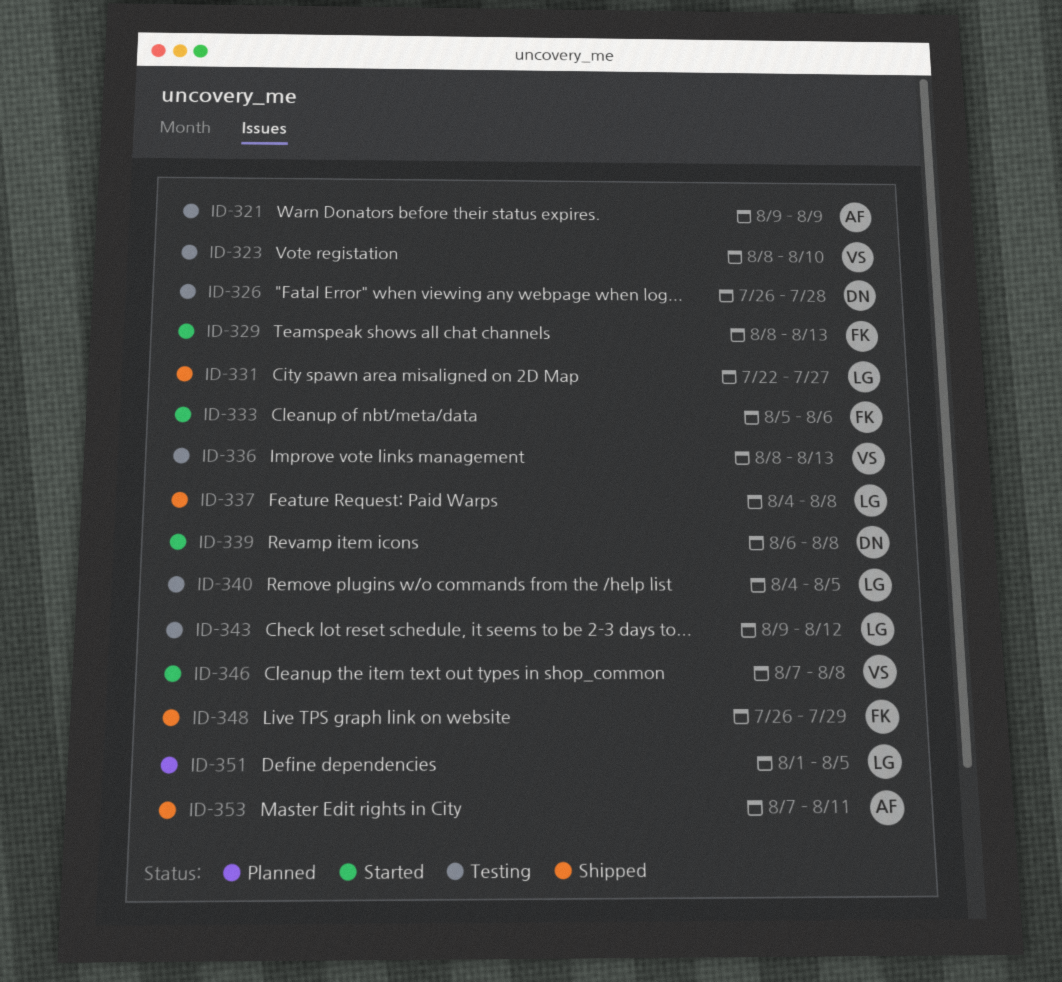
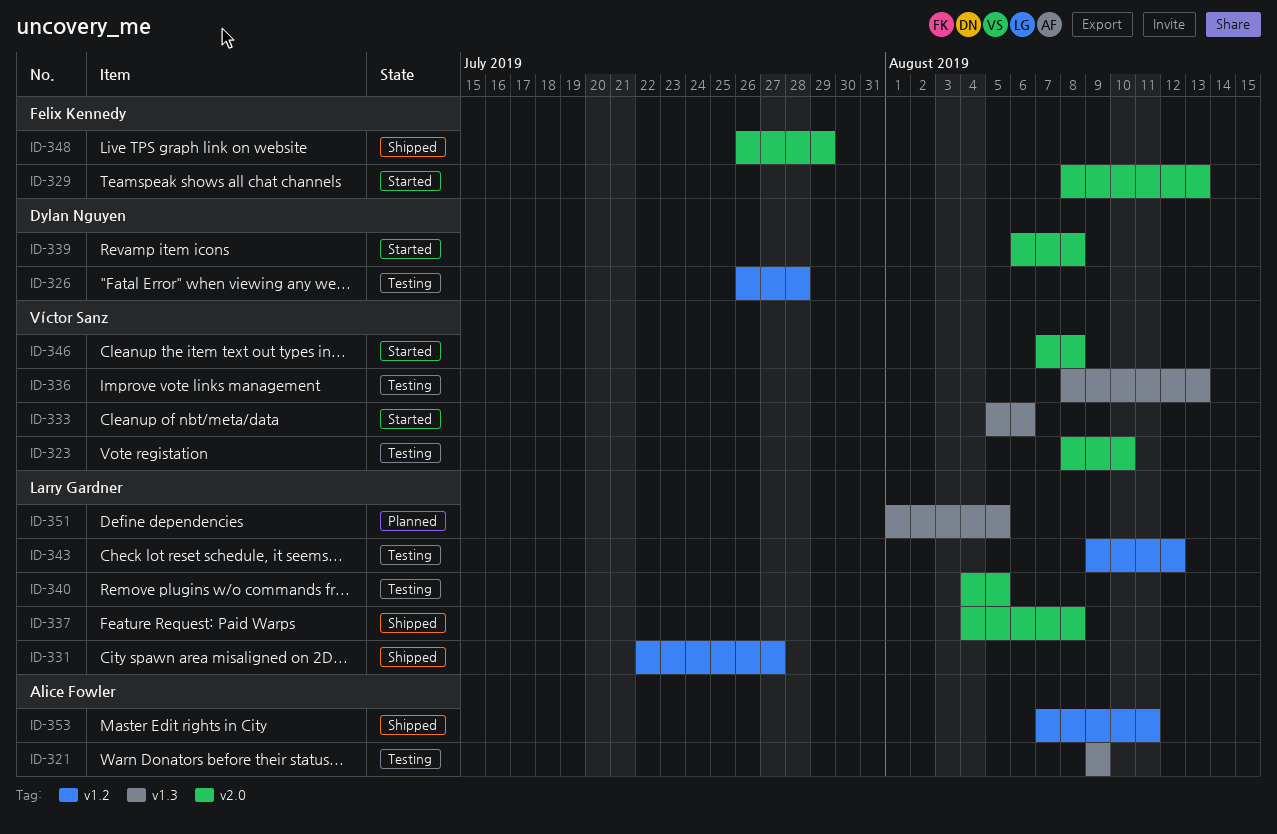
ID-333, owner: Felix Kennedy -> Víctor Sanz

